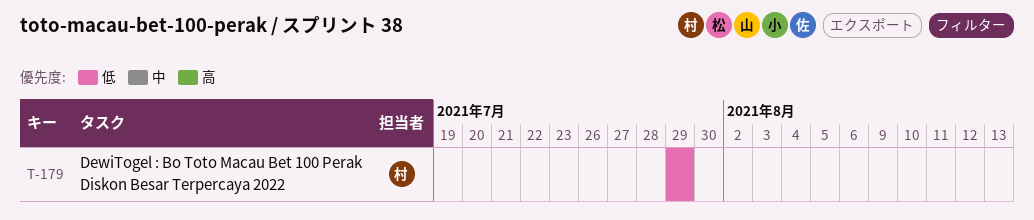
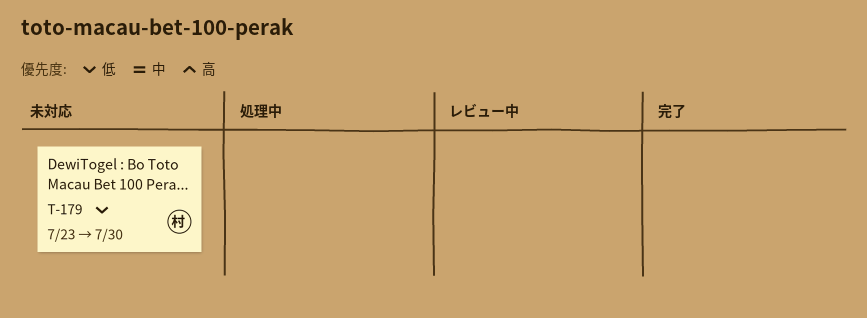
T-179, start: Jul 29 -> Jul 23
T-179, due: Jul 29 -> Jul 30

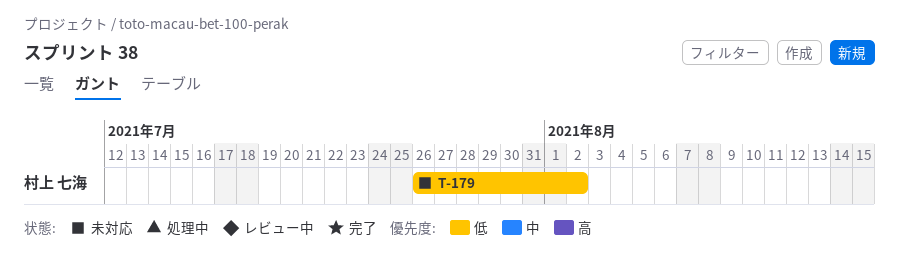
T-179, start: Jul 23 -> Jul 26
T-179, due: Jul 30 -> Aug 2

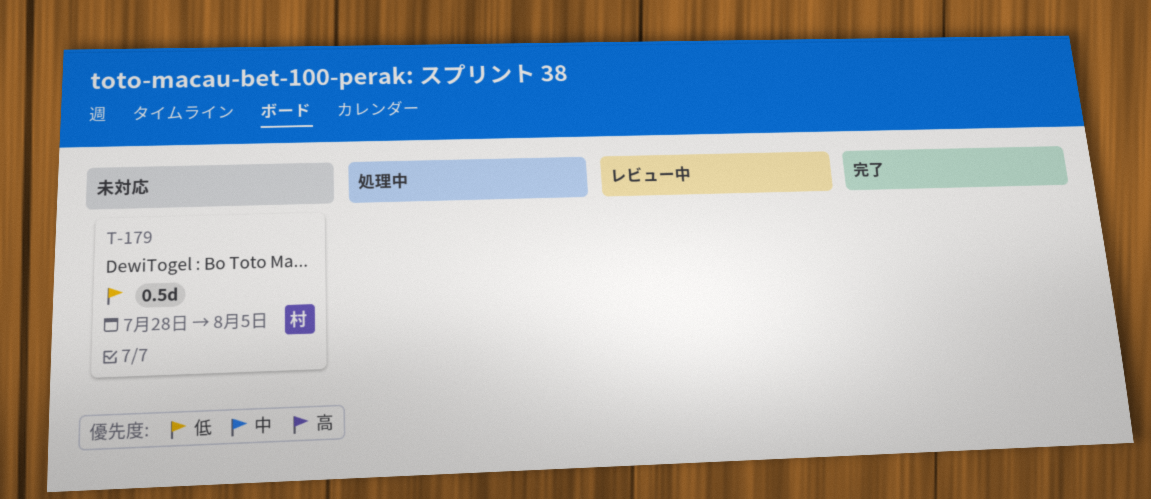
T-179, start: Jul 26 -> Jul 28
T-179, due: Aug 2 -> Aug 5

